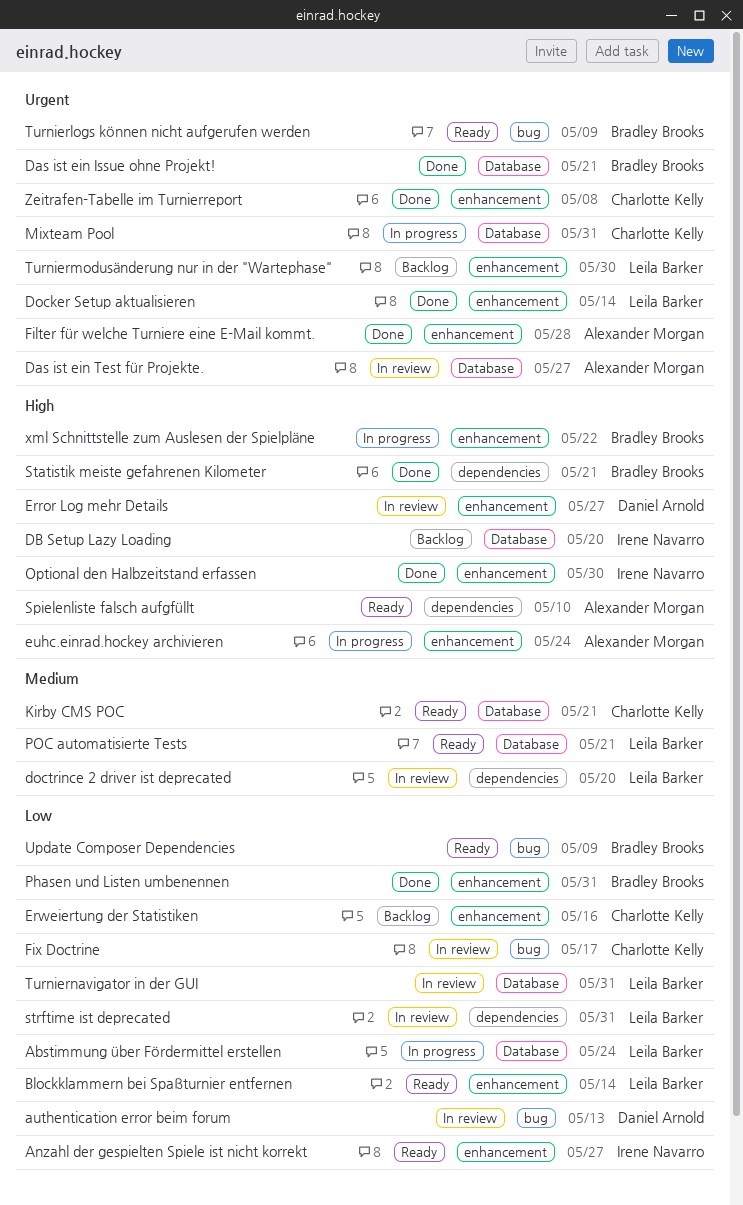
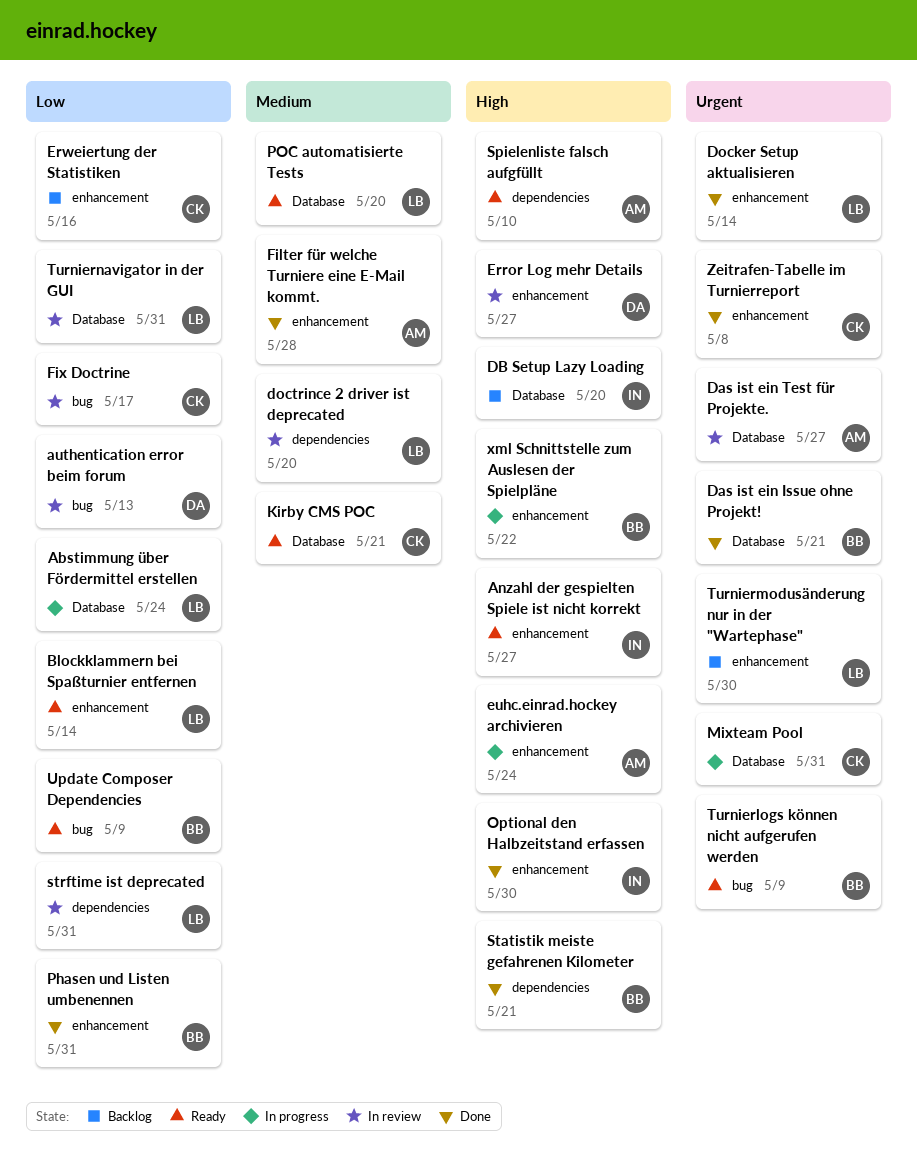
Anzahl der gespielten Spiele ist nicht korrekt, priority: Low -> High
Filter für welche Turniere eine E-Mail kommt., priority: Urgent -> Medium
POC automatisierte Tests, due: May 21 -> May 20

